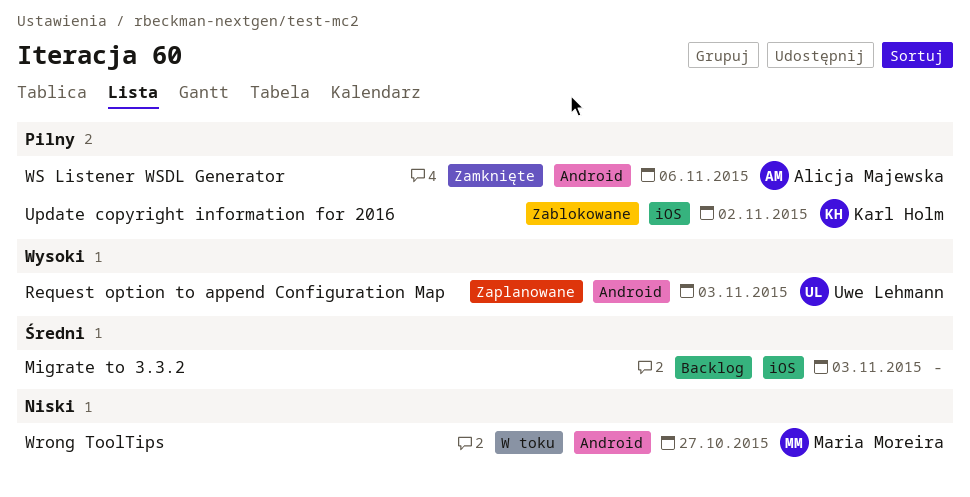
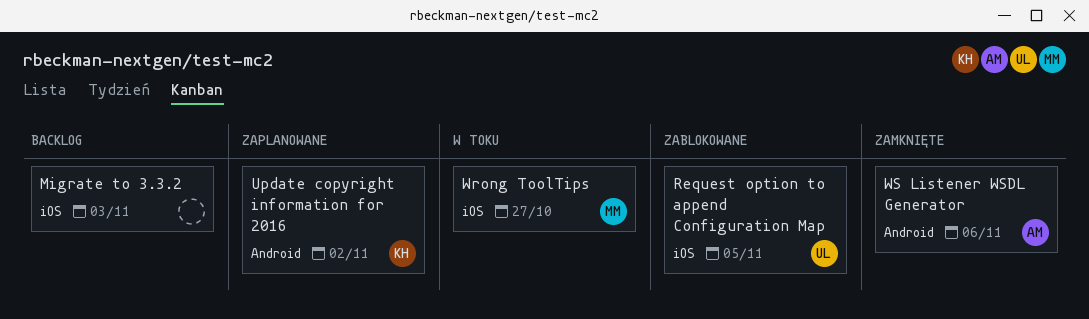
Request option to append Configuration Map, status: Zaplanowane -> Zablokowane
Request option to append Configuration Map, label: Android -> iOS
Request option to append Configuration Map, due: Nov 3 -> Nov 5
Update copyright information for 2016, status: Zablokowane -> Zaplanowane
Update copyright information for 2016, label: iOS -> Android
Wrong ToolTips, label: Android -> iOS

